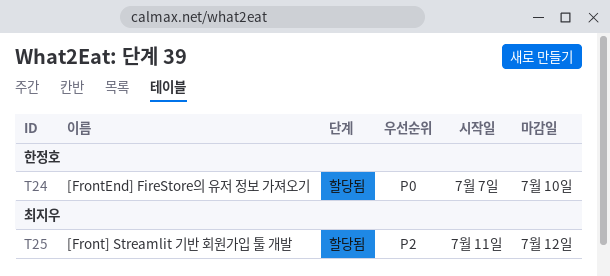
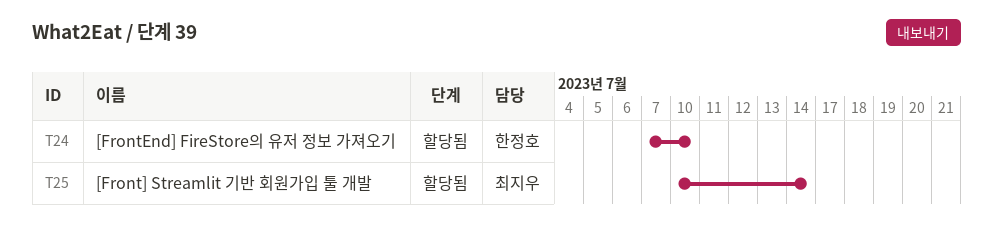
T25, start: Jul 11 -> Jul 10
T25, due: Jul 12 -> Jul 14

